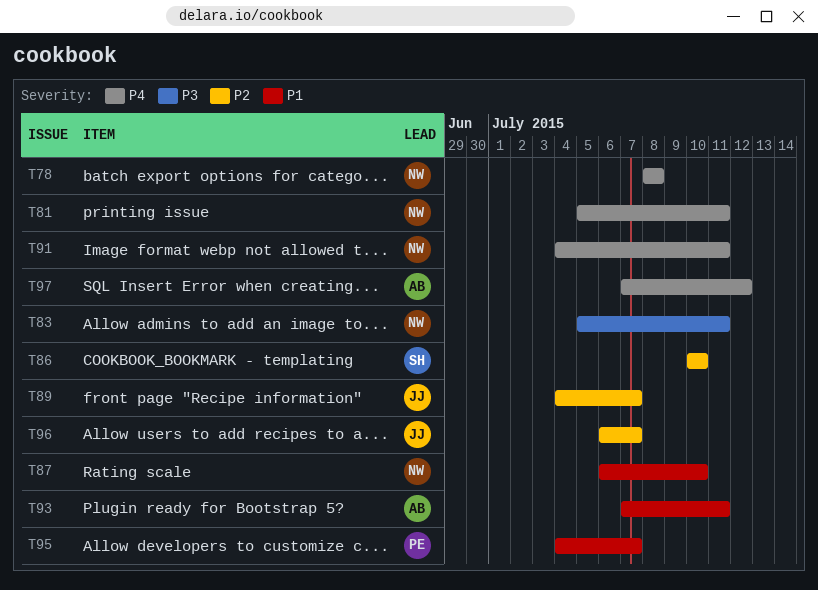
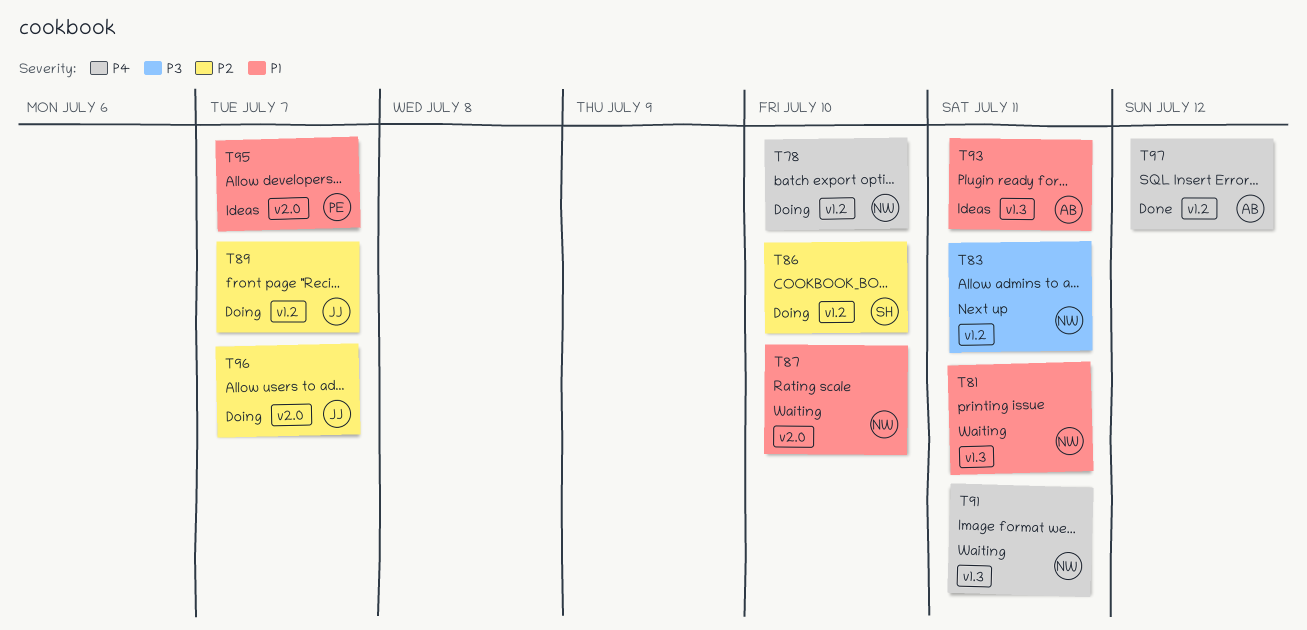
T78, due: Jul 8 -> Jul 10
T81, priority: P4 -> P1

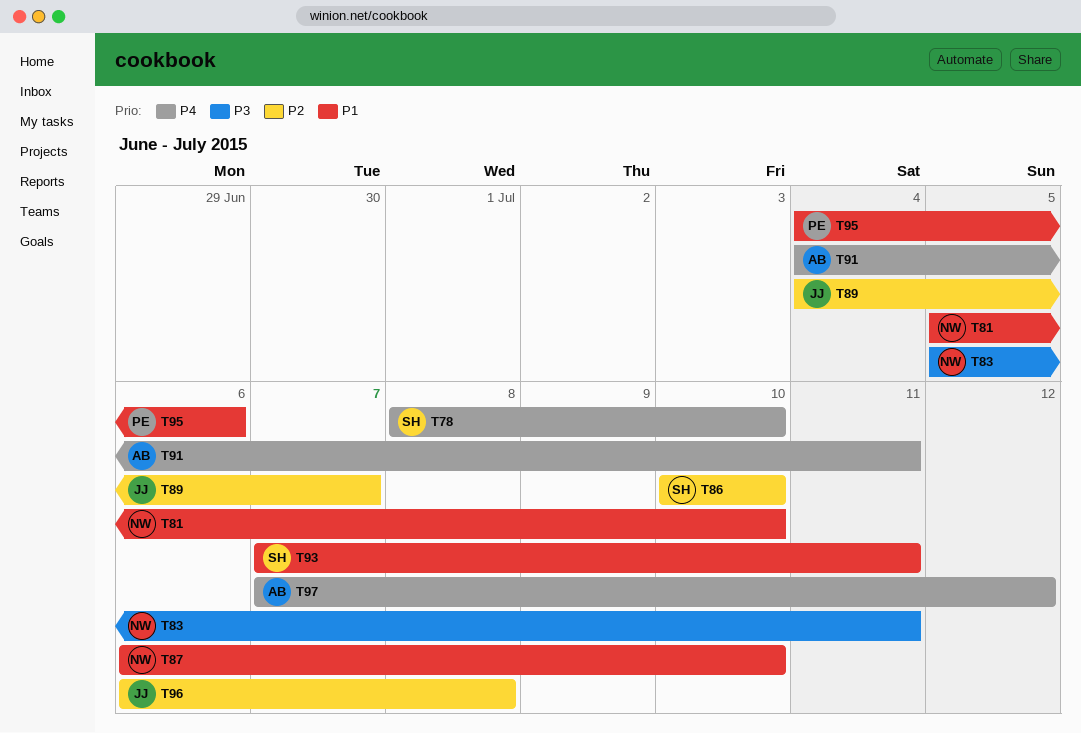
T78, owner: NW -> SH
T81, due: Jul 11 -> Jul 10
T91, owner: NW -> AB
T93, owner: AB -> SH
T95, due: Jul 7 -> Jul 6
T96, due: Jul 7 -> Jul 8

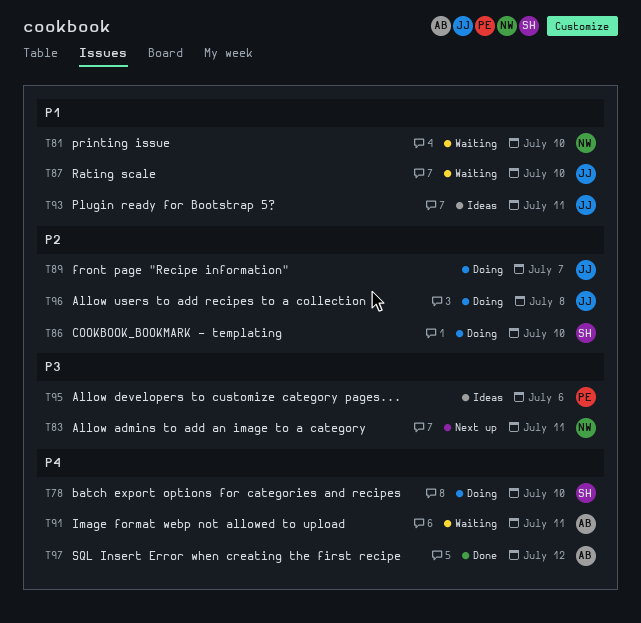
T87, owner: NW -> JJ
T93, owner: SH -> JJ
T95, priority: P1 -> P3

